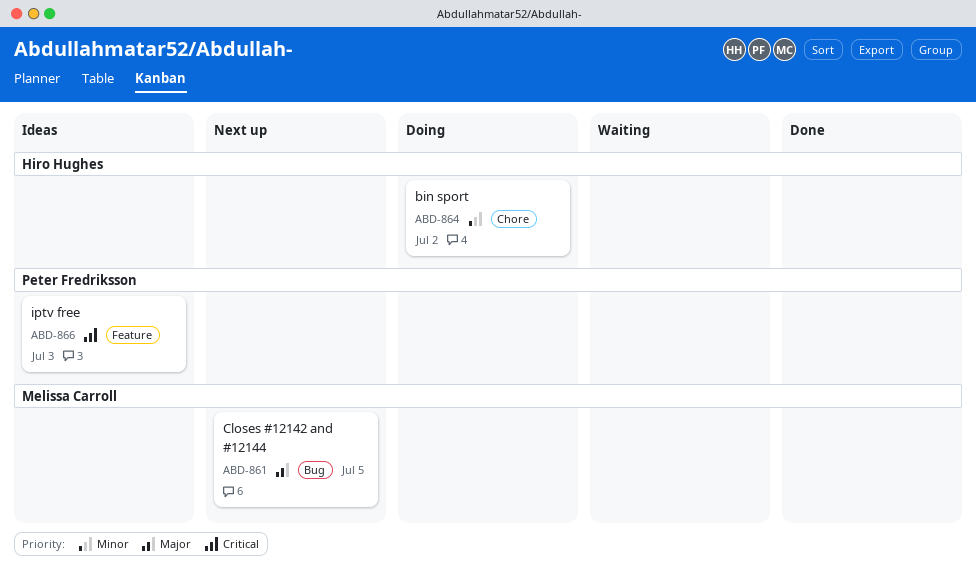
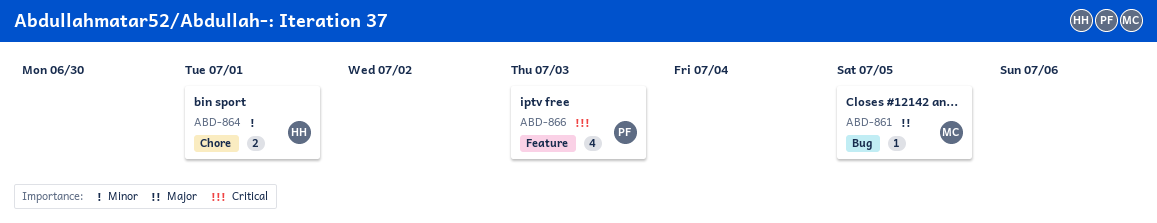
ABD-864, due: Jul 2 -> Jul 1

